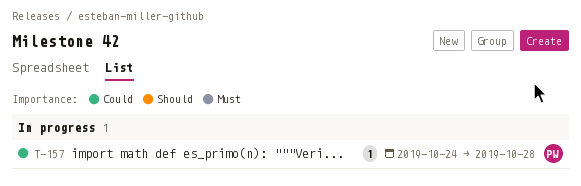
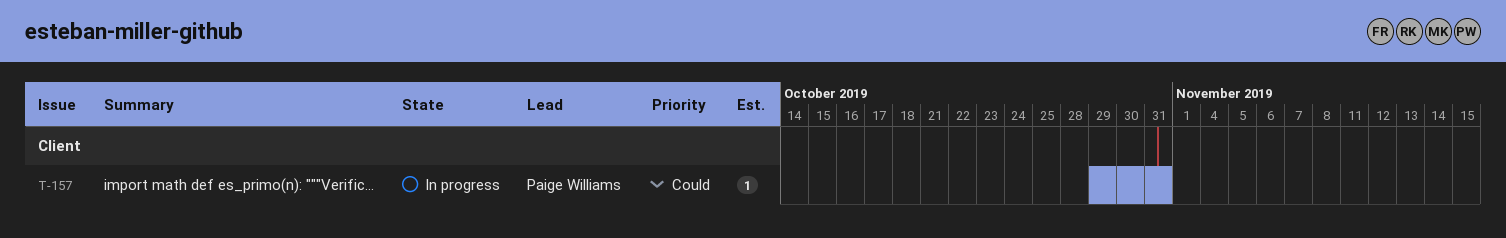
T-157, start: Oct 24 -> Oct 29
T-157, due: Oct 28 -> Oct 31

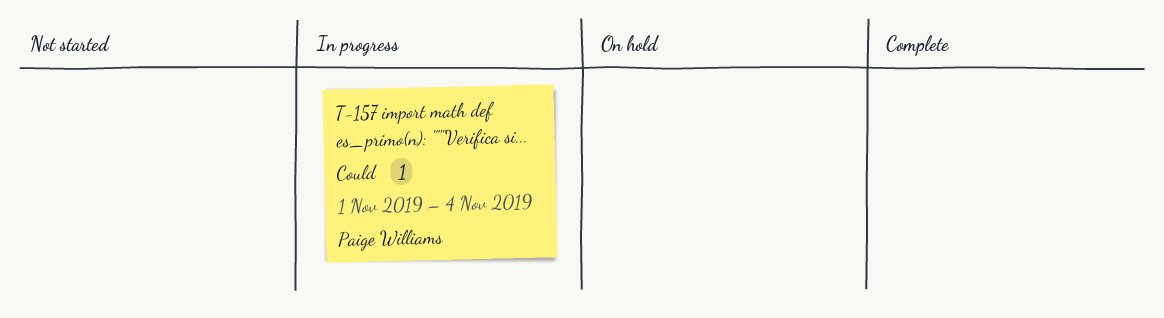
T-157, start: Oct 29 -> Nov 1
T-157, due: Oct 31 -> Nov 4

